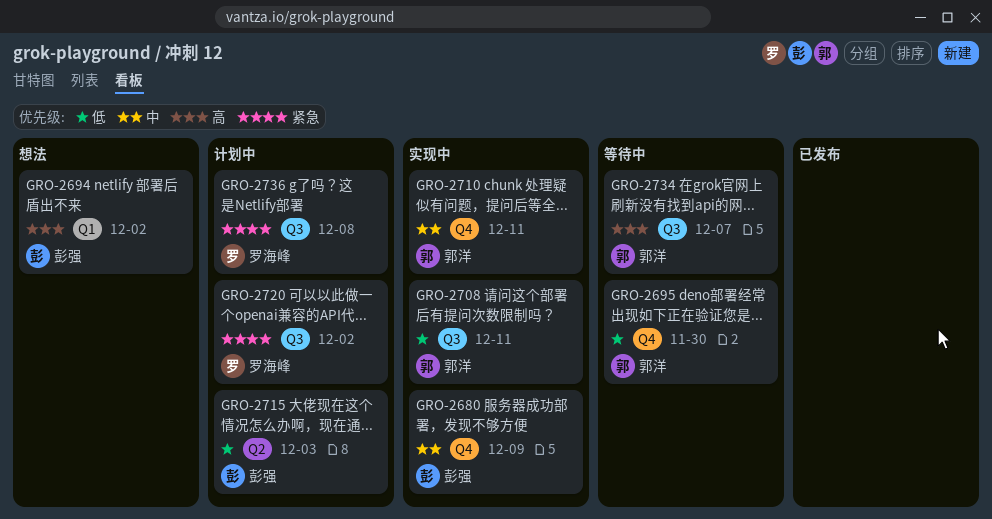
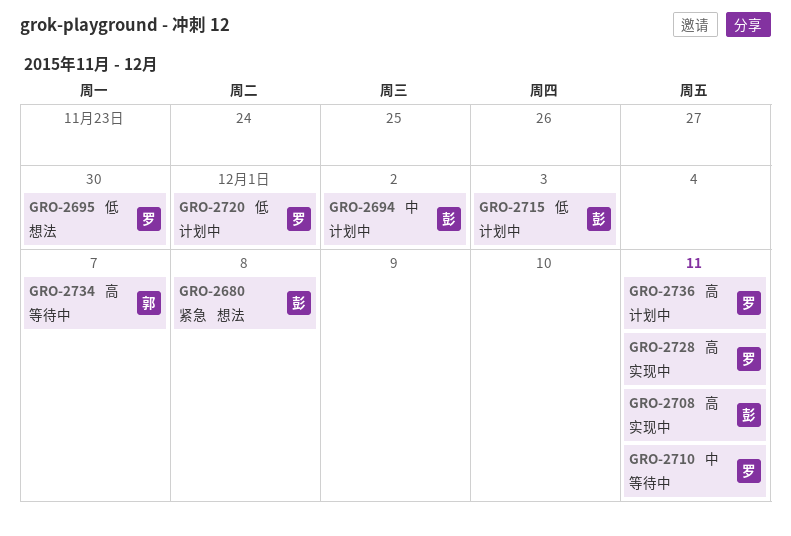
GRO-2680, status: 实现中 -> 想法
GRO-2680, priority: 中 -> 紧急
GRO-2680, due: Dec 9 -> Dec 8
GRO-2694, status: 想法 -> 计划中
GRO-2694, priority: 高 -> 中
GRO-2695, status: 等待中 -> 想法
GRO-2695, owner: 郭洋 -> 罗海峰
GRO-2708, owner: 郭洋 -> 彭强
GRO-2708, priority: 低 -> 高
GRO-2710, status: 实现中 -> 等待中
GRO-2710, owner: 郭洋 -> 罗海峰
GRO-2720, priority: 紧急 -> 低
GRO-2720, due: Dec 2 -> Dec 1
GRO-2728: none -> present
GRO-2736, priority: 紧急 -> 高
GRO-2736, due: Dec 8 -> Dec 11

